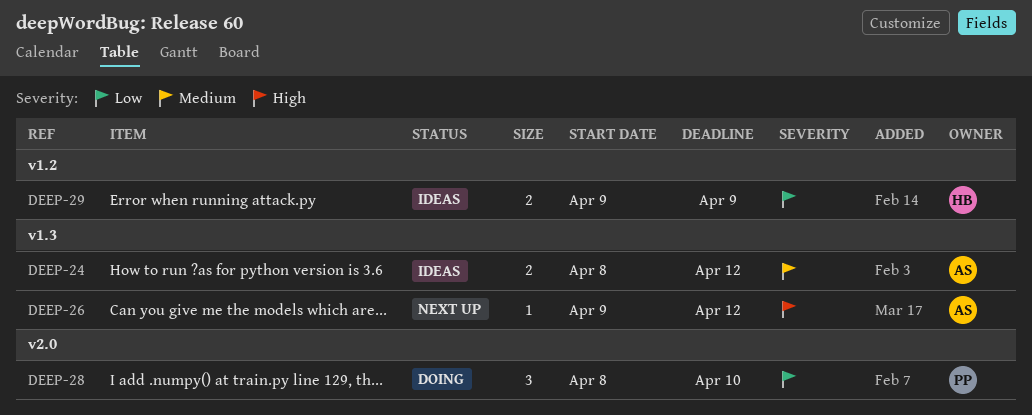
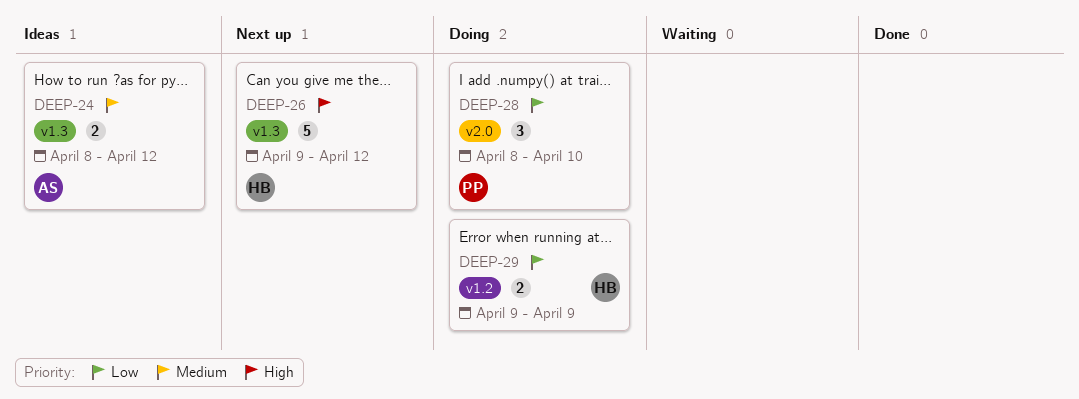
DEEP-26, owner: AS -> HB
DEEP-26, estimate: 1 -> 5
DEEP-29, status: Ideas -> Doing

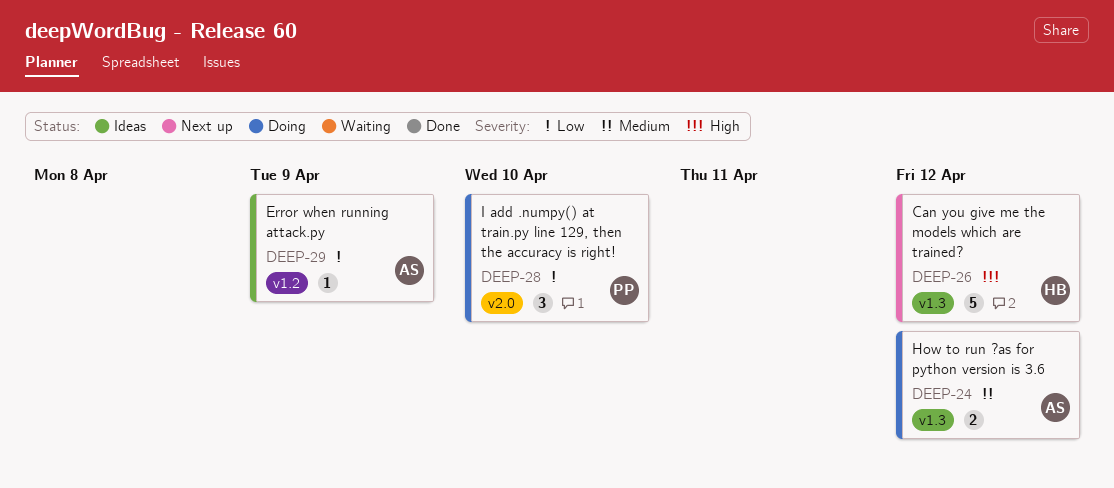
DEEP-24, status: Ideas -> Doing
DEEP-29, status: Doing -> Ideas
DEEP-29, owner: HB -> AS
DEEP-29, estimate: 2 -> 1

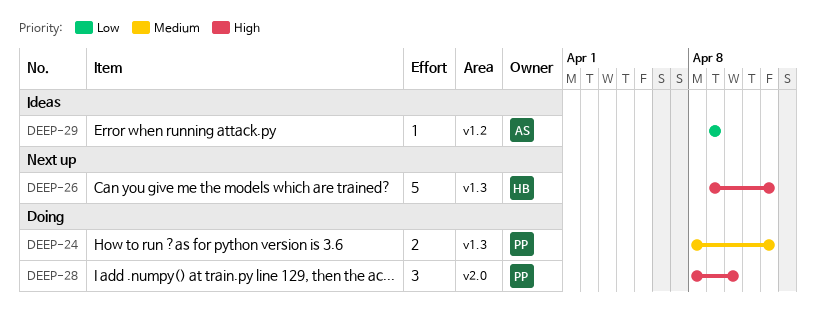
DEEP-24, owner: AS -> PP
DEEP-28, priority: Low -> High

